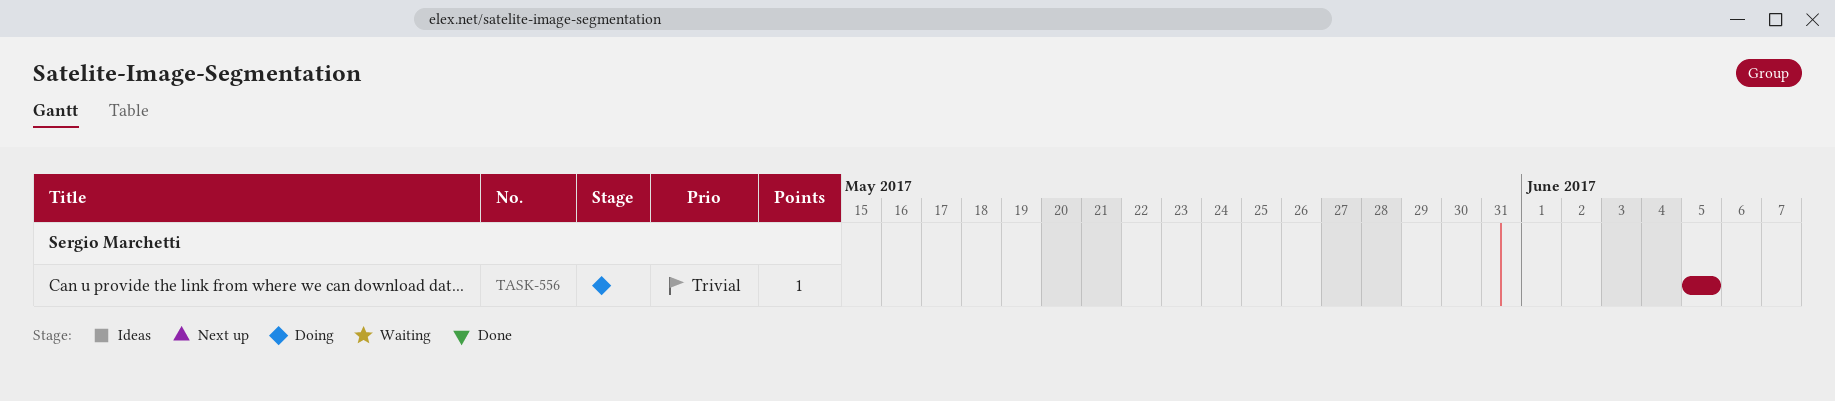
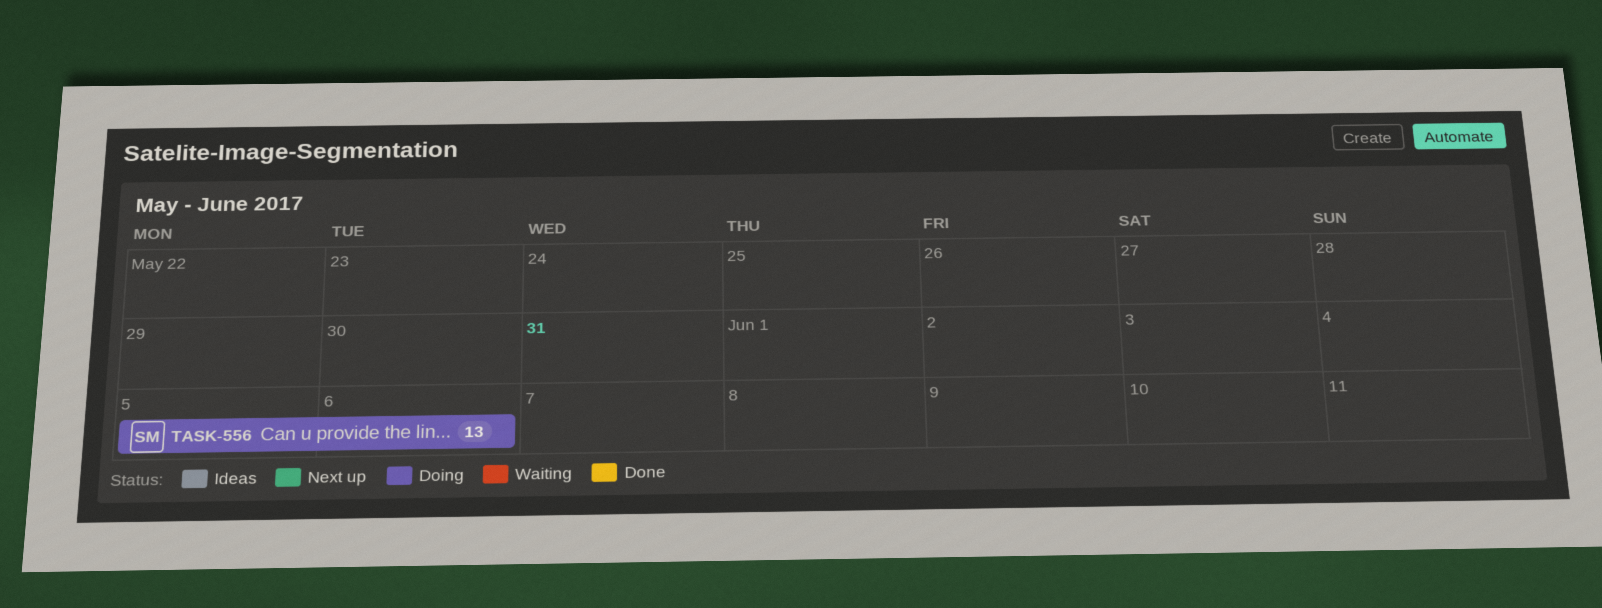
TASK-556, estimate: 1 -> 13
TASK-556, due: Jun 5 -> Jun 6

